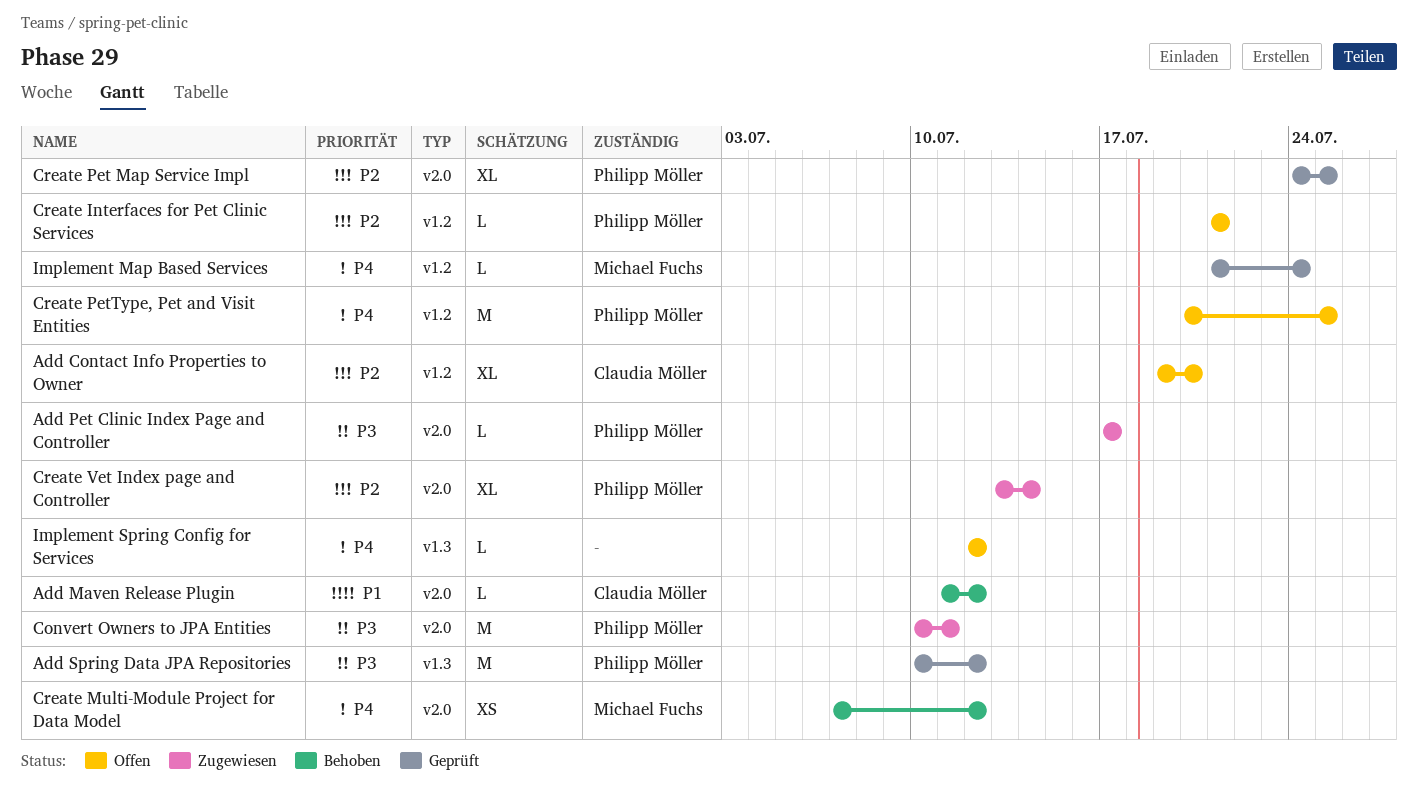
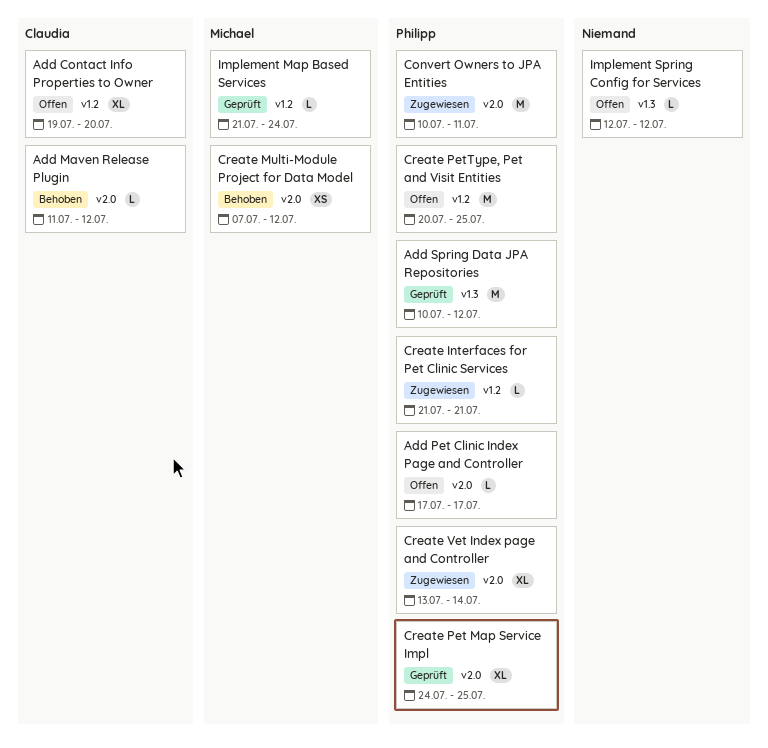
Add Pet Clinic Index Page and Controller, status: Zugewiesen -> Offen
Create Interfaces for Pet Clinic Services, status: Offen -> Zugewiesen

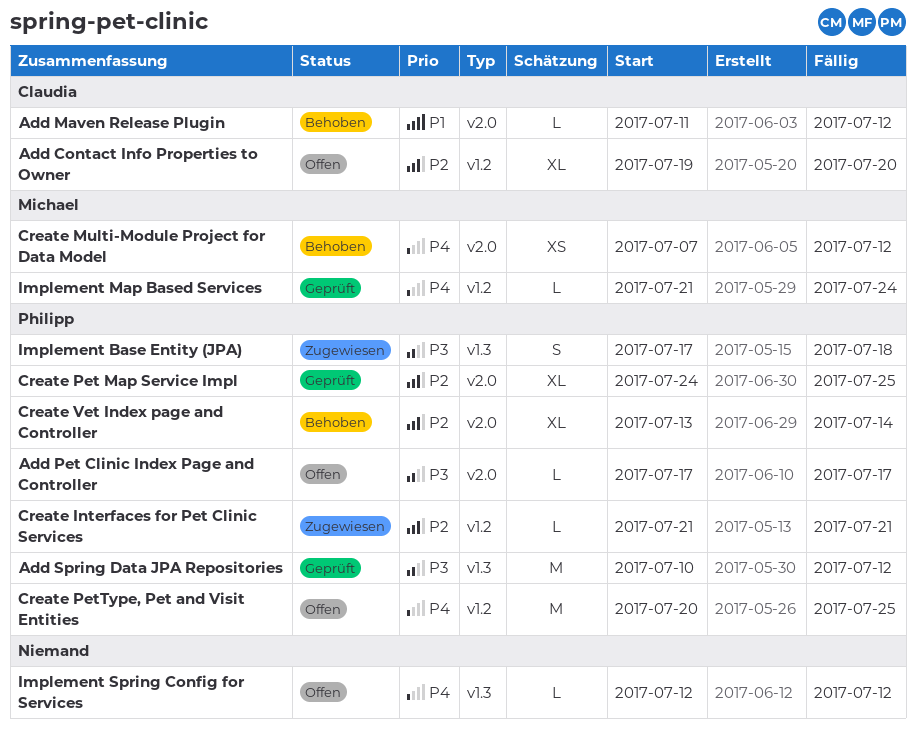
Convert Owners to JPA Entities: present -> none
Create Vet Index page and Controller, status: Zugewiesen -> Behoben
Implement Base Entity (JPA): none -> present

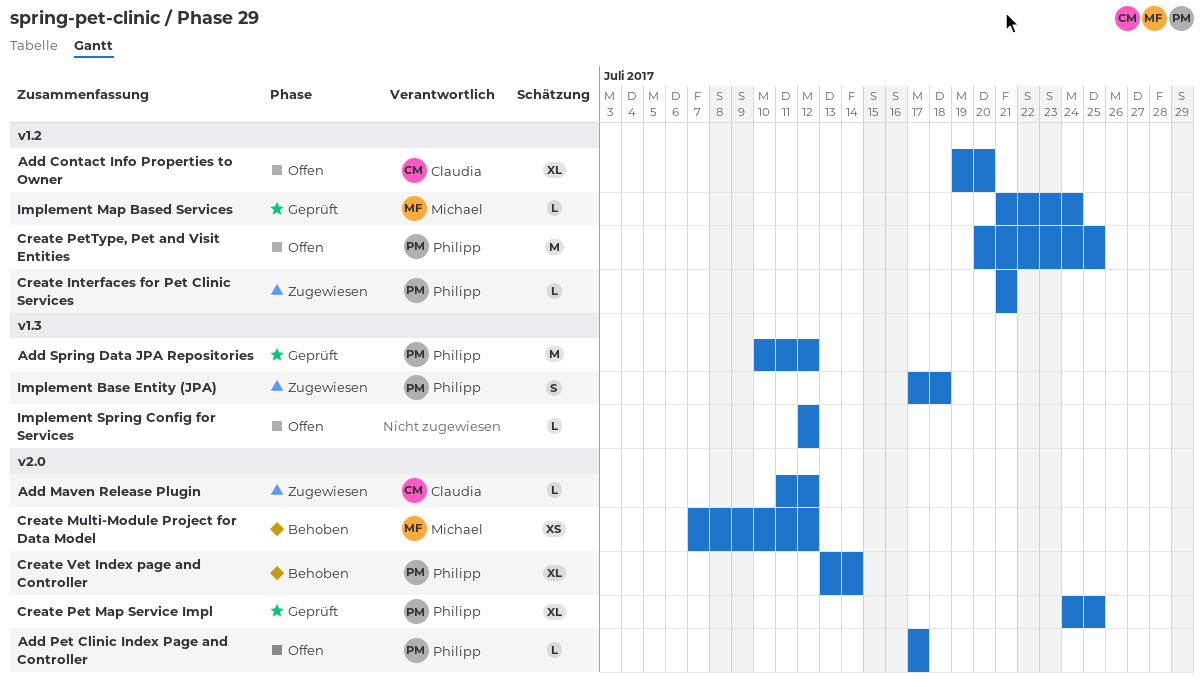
Add Maven Release Plugin, status: Behoben -> Zugewiesen

